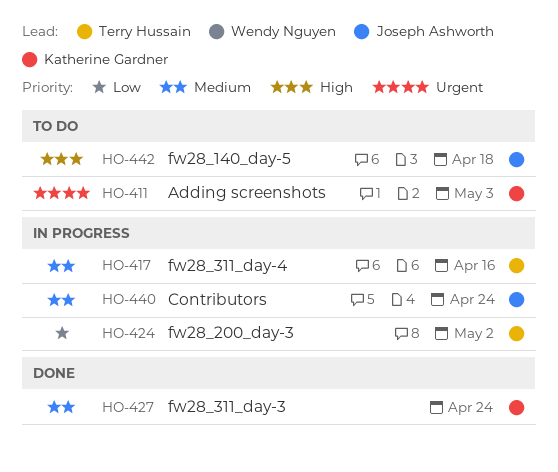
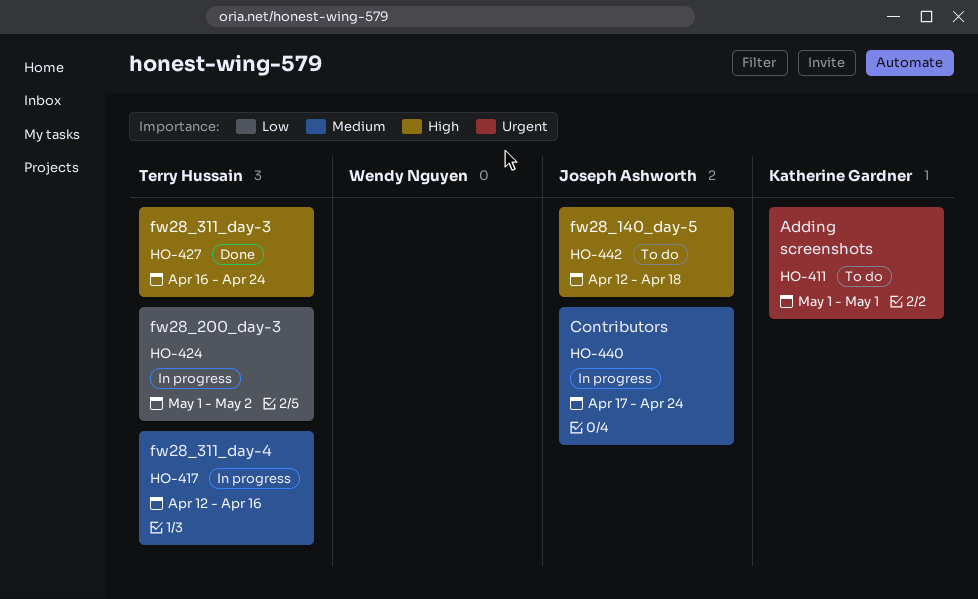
HO-411, due: May 3 -> May 1
HO-427, owner: Katherine Gardner -> Terry Hussain
HO-427, priority: Medium -> High

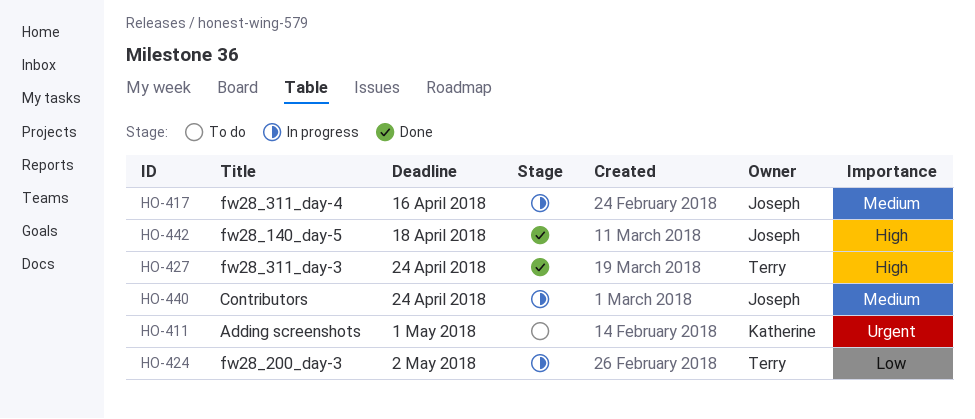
HO-417, owner: Terry Hussain -> Joseph Ashworth
HO-442, status: To do -> Done

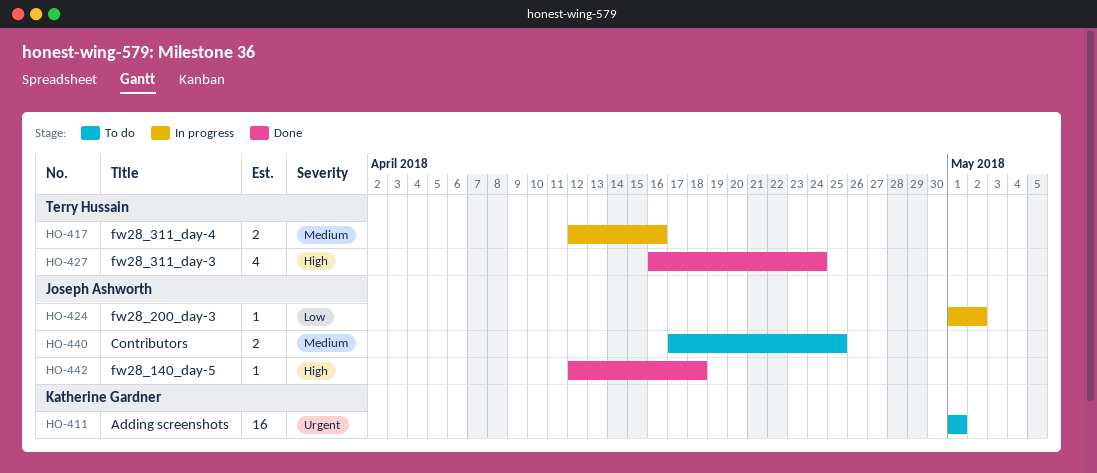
HO-417, owner: Joseph Ashworth -> Terry Hussain
HO-424, owner: Terry Hussain -> Joseph Ashworth
HO-440, status: In progress -> To do
HO-440, due: Apr 24 -> Apr 25

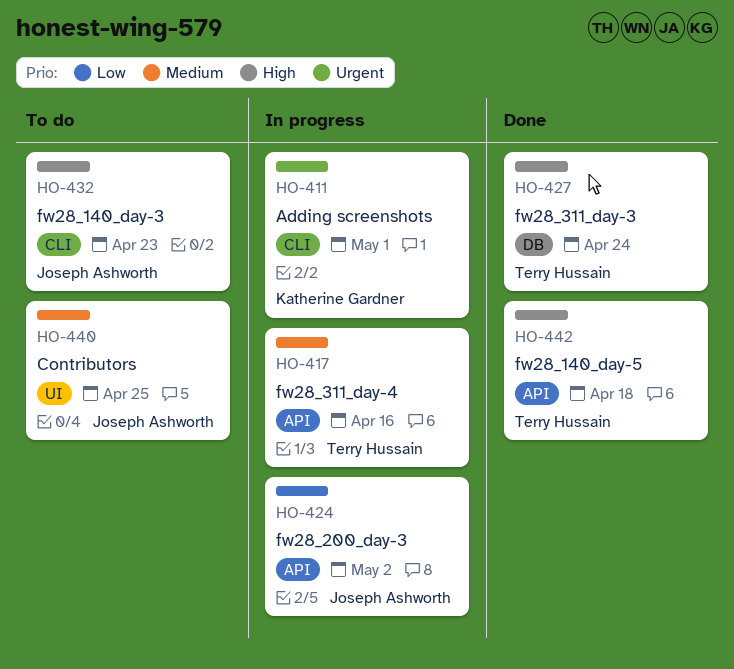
HO-411, status: To do -> In progress
HO-432: none -> present
HO-442, owner: Joseph Ashworth -> Terry Hussain

